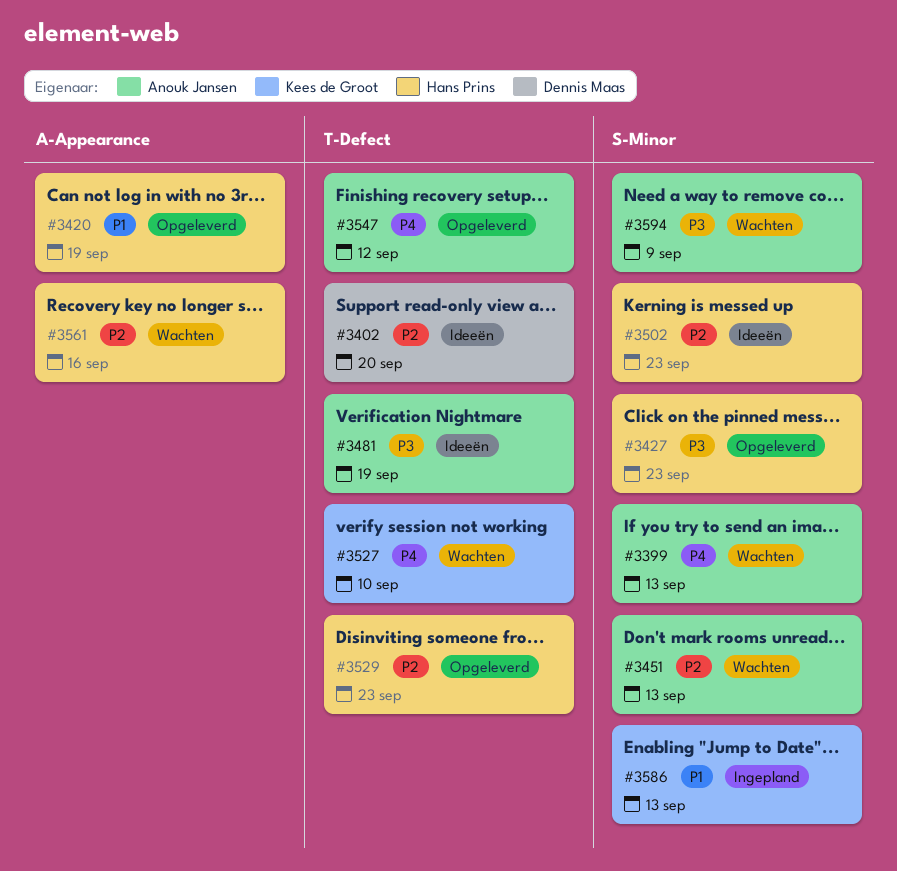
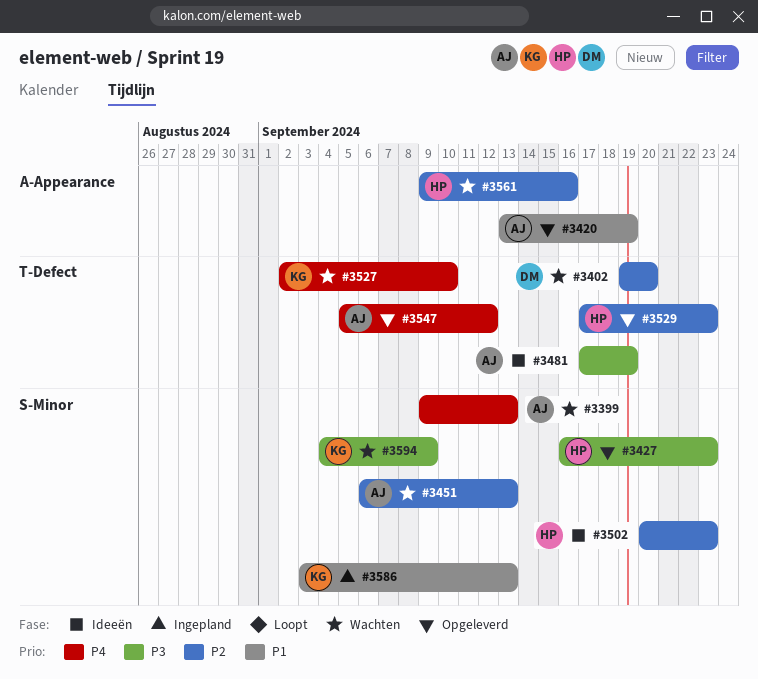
#3402, status: Ideeën -> Wachten
#3420, owner: Hans Prins -> Anouk Jansen
#3594, owner: Anouk Jansen -> Kees de Groot

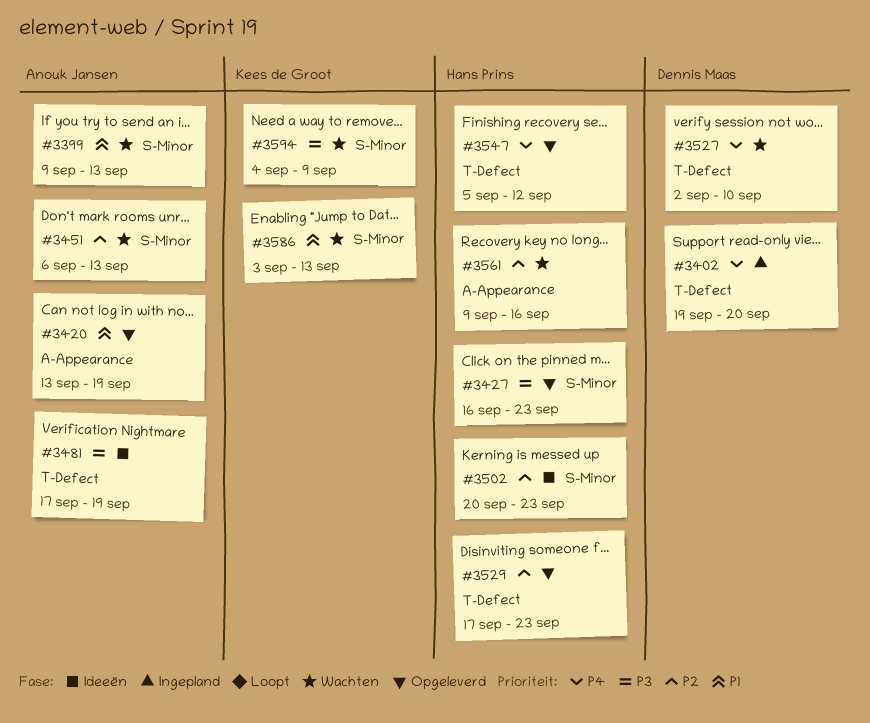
#3399, priority: P4 -> P1
#3402, status: Wachten -> Ingepland
#3402, priority: P2 -> P4
#3527, owner: Kees de Groot -> Dennis Maas
#3547, owner: Anouk Jansen -> Hans Prins
#3586, status: Ingepland -> Wachten

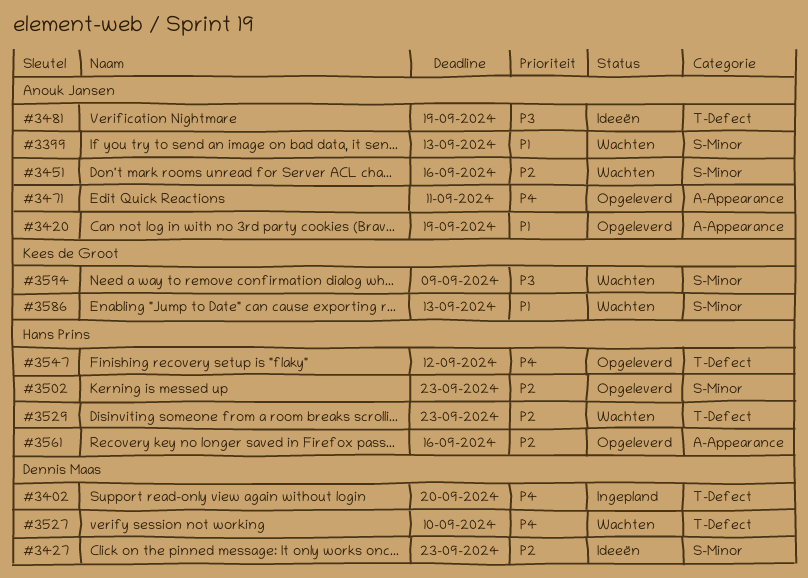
#3427, status: Opgeleverd -> Ideeën
#3427, owner: Hans Prins -> Dennis Maas
#3427, priority: P3 -> P2
#3451, due: Sep 13 -> Sep 16
#3471: none -> present
#3502, status: Ideeën -> Opgeleverd
#3529, status: Opgeleverd -> Wachten
#3561, status: Wachten -> Opgeleverd

